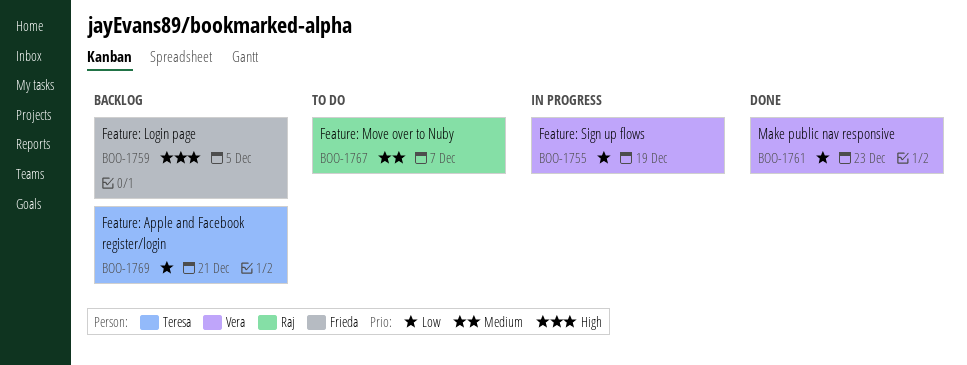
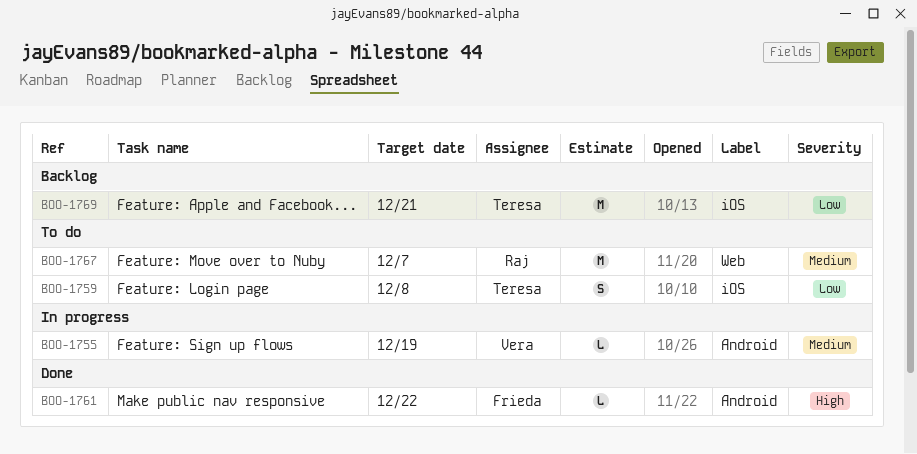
BOO-1755, priority: Low -> Medium
BOO-1759, status: Backlog -> To do
BOO-1759, owner: Frieda -> Teresa
BOO-1759, priority: High -> Low
BOO-1759, due: Dec 5 -> Dec 8
BOO-1761, owner: Vera -> Frieda
BOO-1761, priority: Low -> High
BOO-1761, due: Dec 23 -> Dec 22

